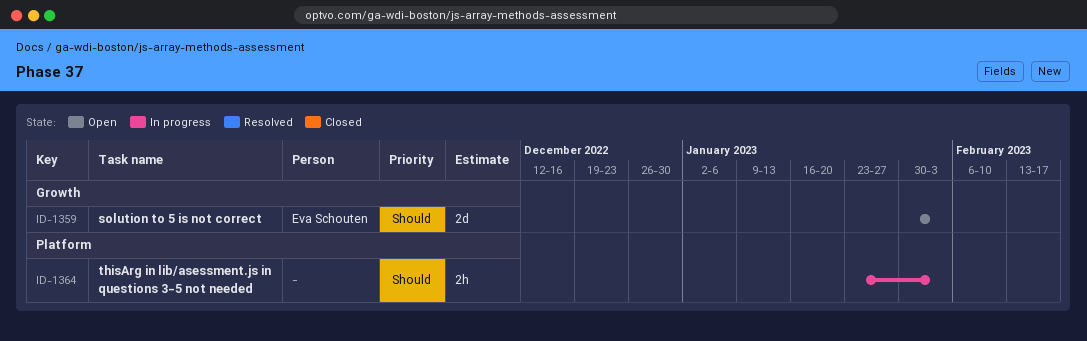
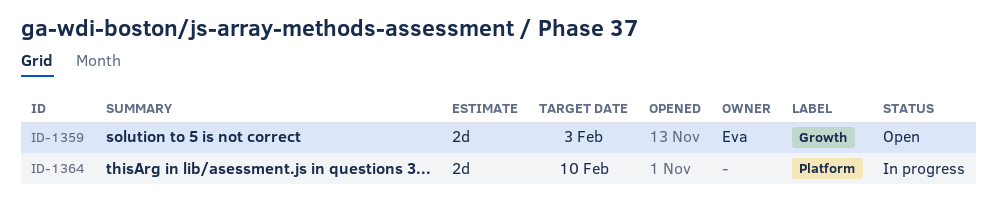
ID-1364, estimate: 2h -> 2d
ID-1364, due: Feb 3 -> Feb 10

